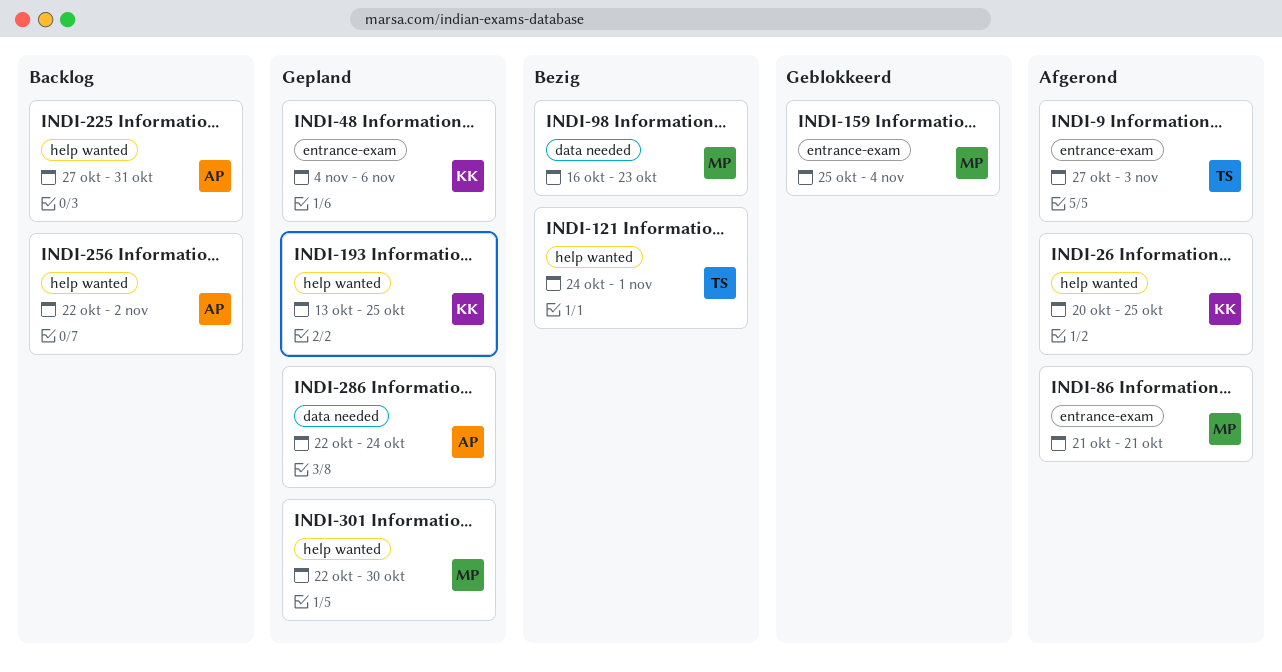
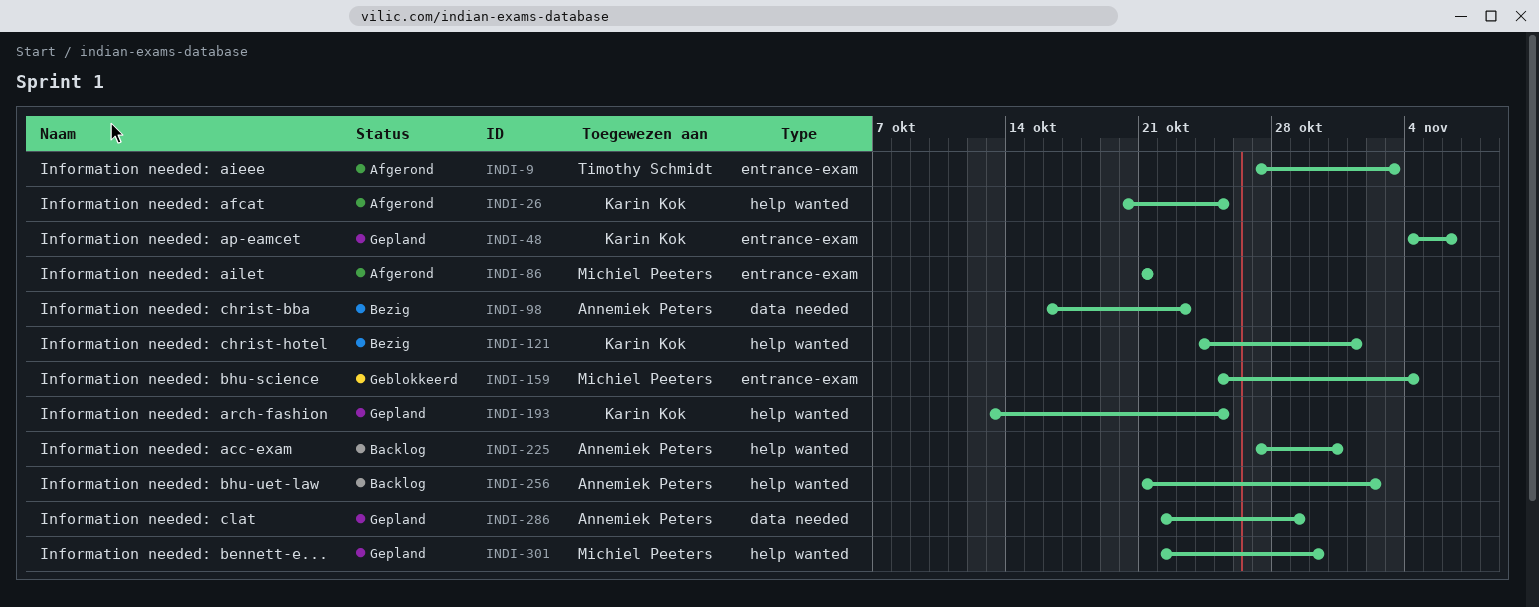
INDI-98, owner: Michiel Peeters -> Annemiek Peters
INDI-121, owner: Timothy Schmidt -> Karin Kok
INDI-256, start: Oct 22 -> Oct 21
INDI-286, due: Oct 24 -> Oct 29

